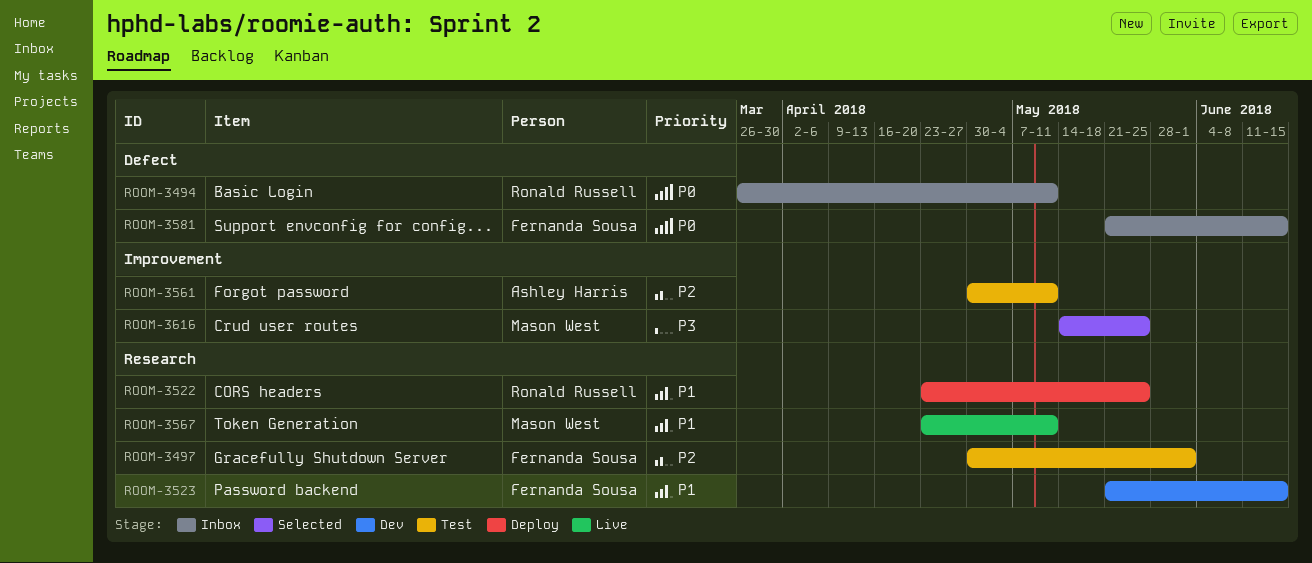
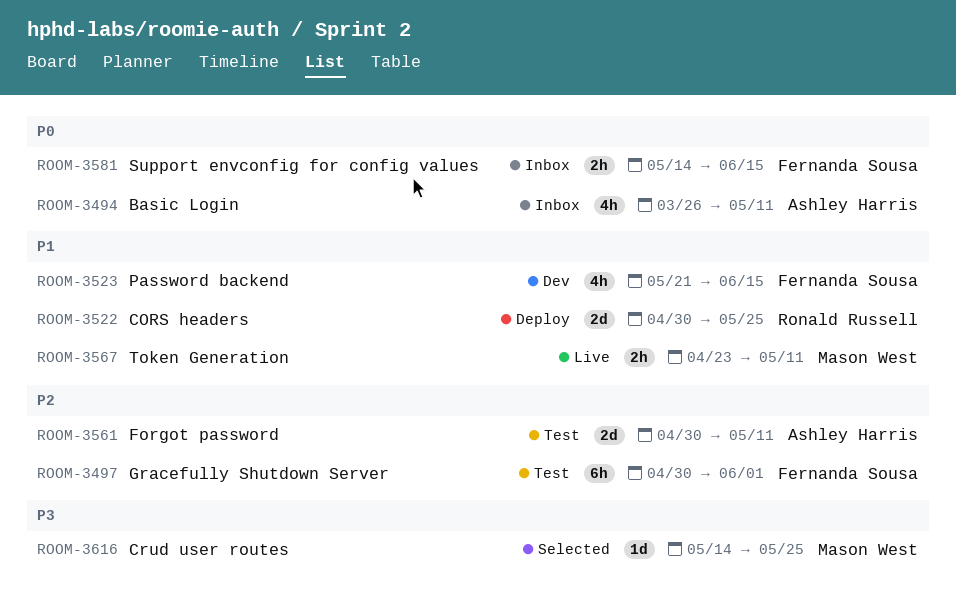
ROOM-3494, owner: Ronald Russell -> Ashley Harris
ROOM-3522, start: Apr 23 -> Apr 30
ROOM-3581, start: May 21 -> May 14

